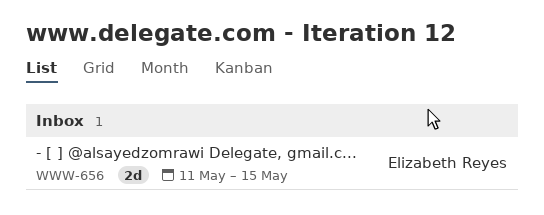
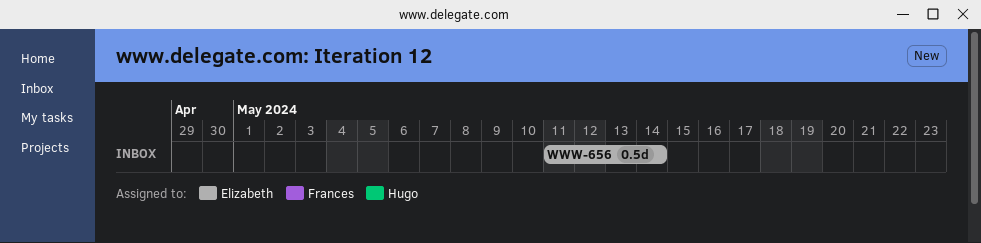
WWW-656, estimate: 2d -> 0.5d
WWW-656, due: May 15 -> May 14

